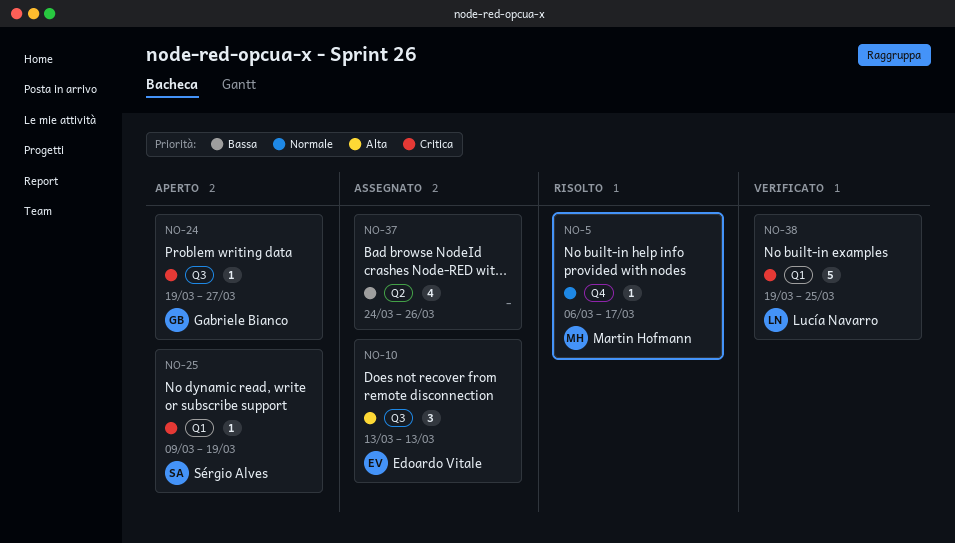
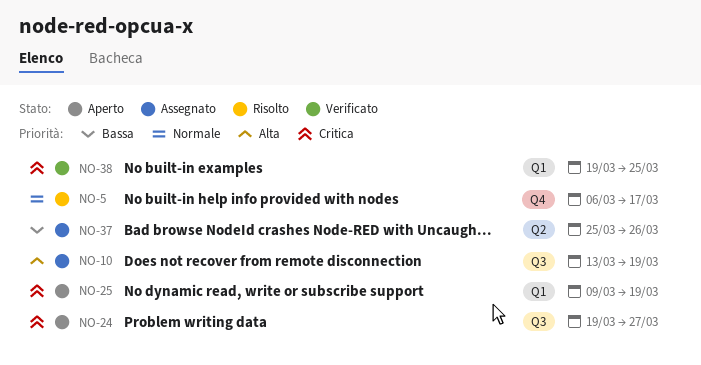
NO-10, due: Mar 13 -> Mar 19
NO-37, start: Mar 24 -> Mar 25

